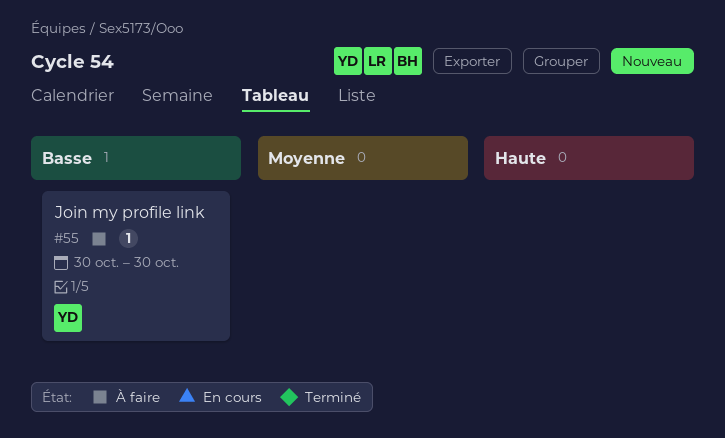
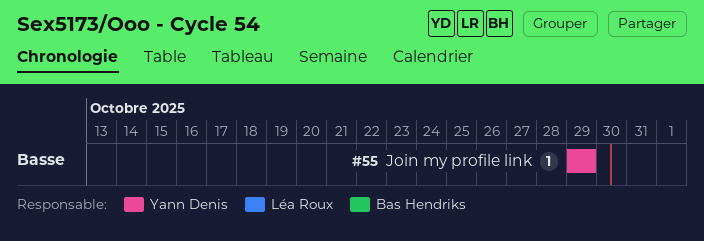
#55, start: Oct 30 -> Oct 29
#55, due: Oct 30 -> Oct 29

